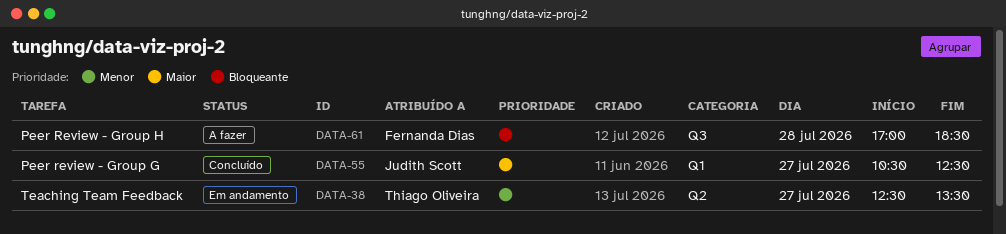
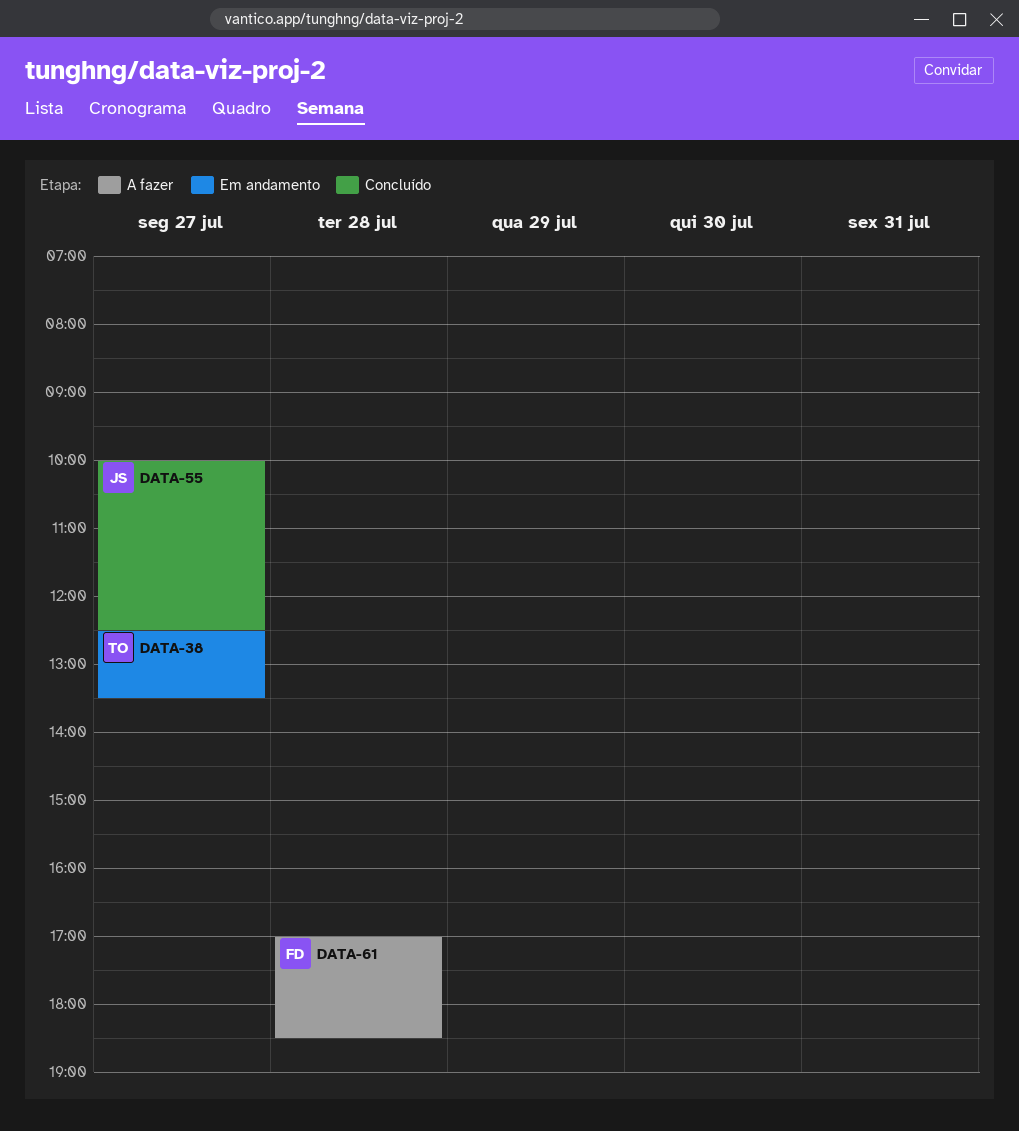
DATA-55, begins: 10:30 -> 10:00

